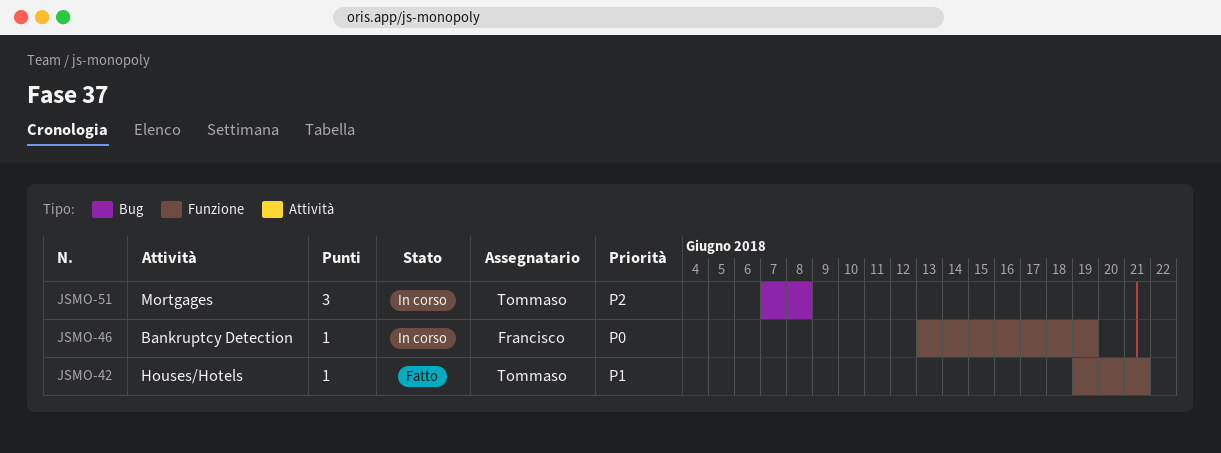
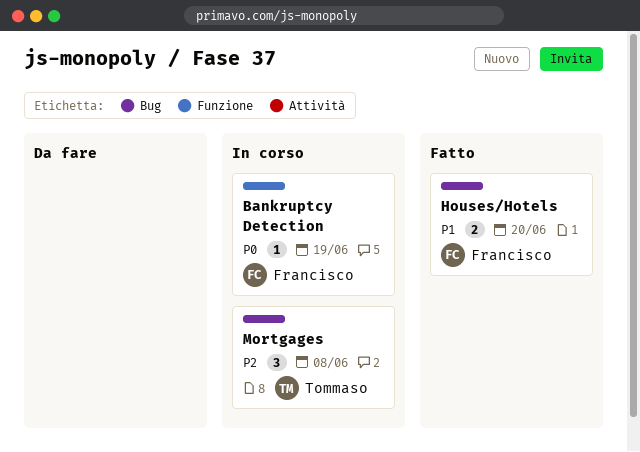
Houses/Hotels, owner: Tommaso -> Francisco
Houses/Hotels, label: Funzione -> Bug
Houses/Hotels, estimate: 1 -> 2
Houses/Hotels, due: Jun 21 -> Jun 20

